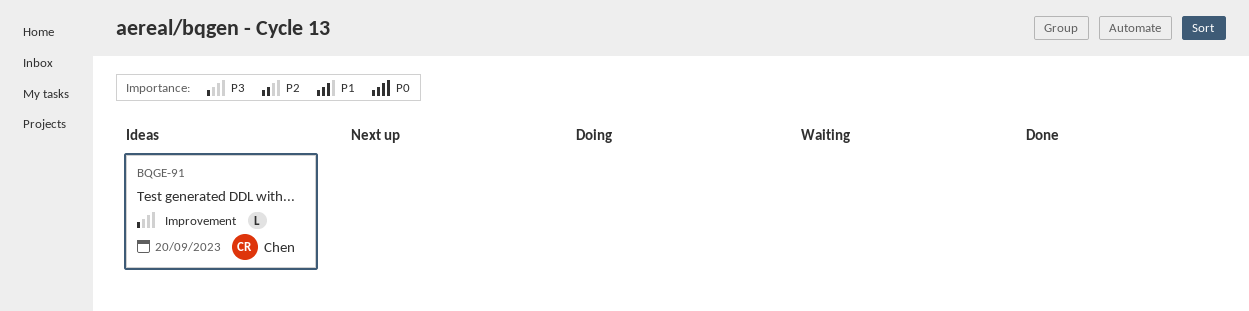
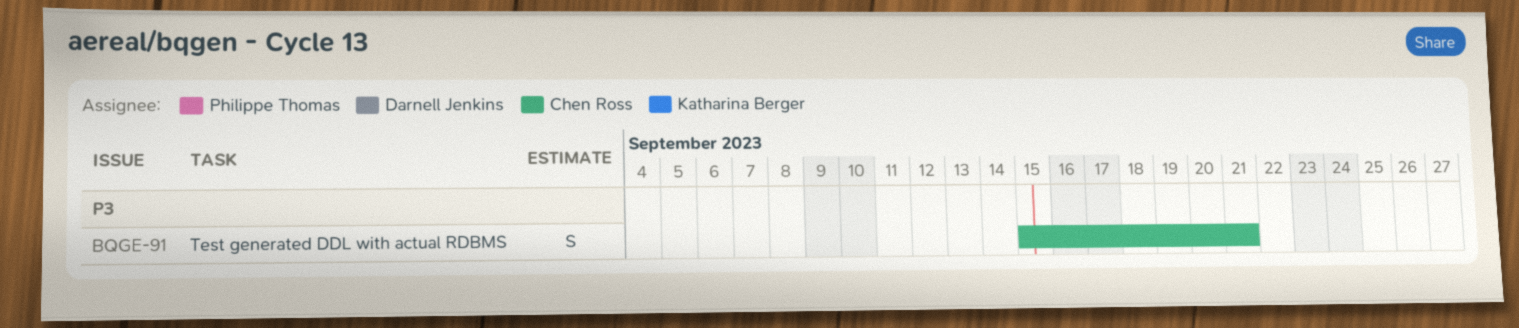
BQGE-91, estimate: L -> S
BQGE-91, due: Sep 20 -> Sep 21

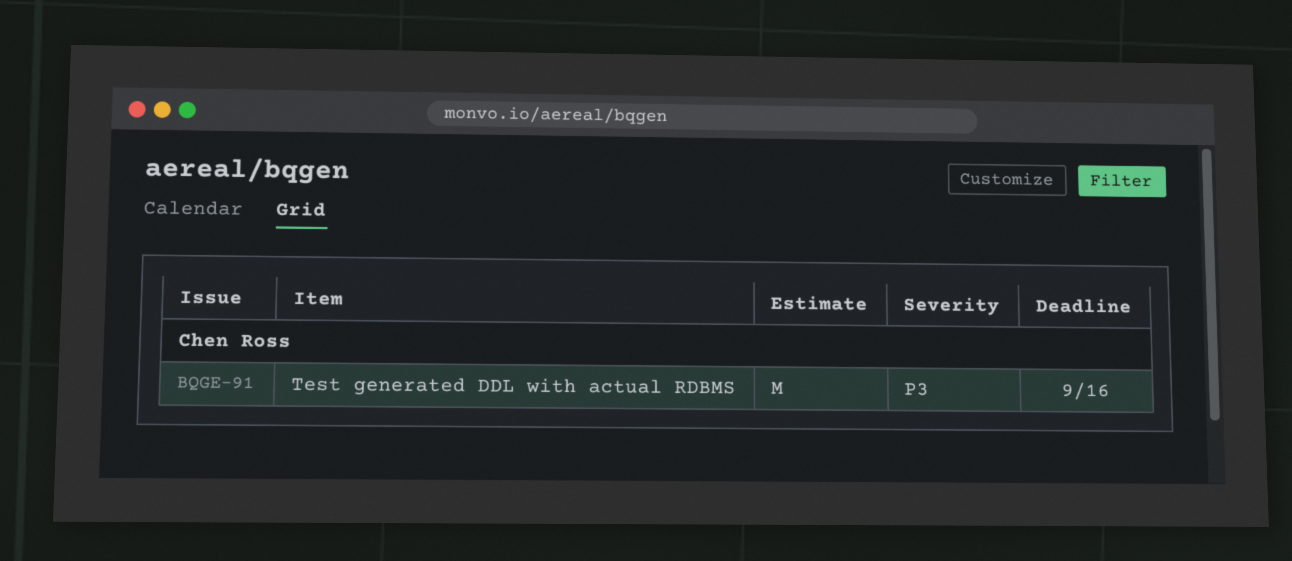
BQGE-91, estimate: S -> M
BQGE-91, due: Sep 21 -> Sep 16

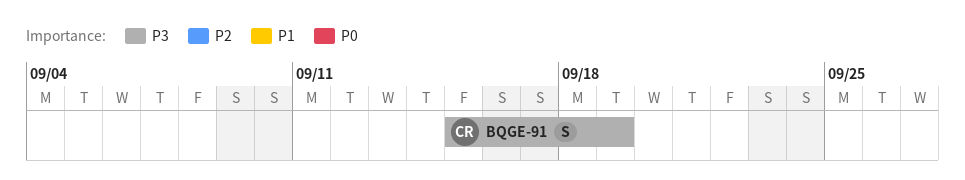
BQGE-91, estimate: M -> S
BQGE-91, due: Sep 16 -> Sep 19

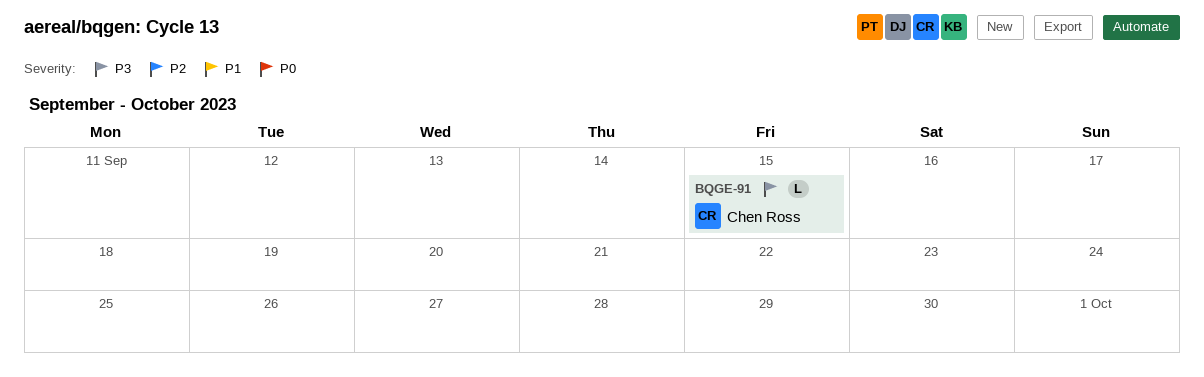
BQGE-91, estimate: S -> L
BQGE-91, due: Sep 19 -> Sep 15

